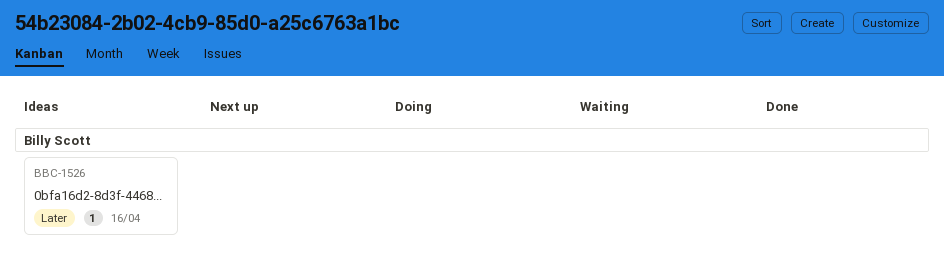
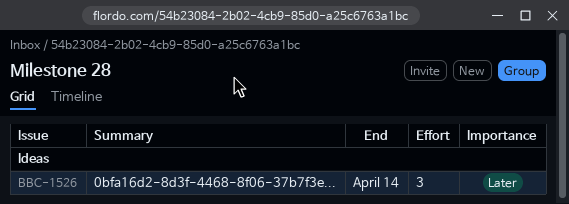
BBC-1526, estimate: 1 -> 3
BBC-1526, due: Apr 16 -> Apr 14

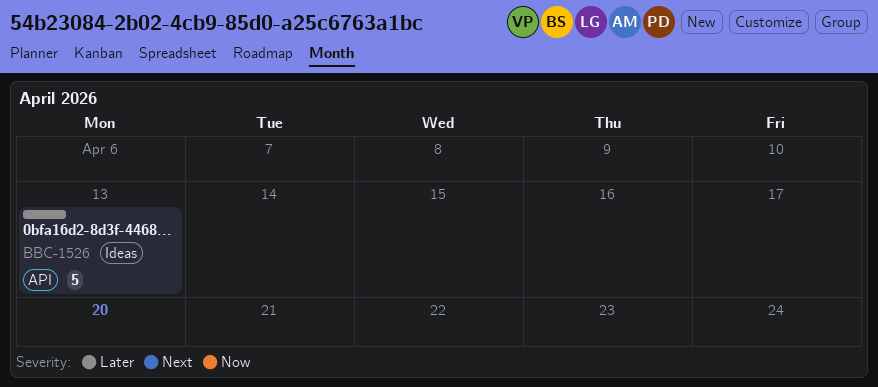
BBC-1526, estimate: 3 -> 5
BBC-1526, due: Apr 14 -> Apr 13

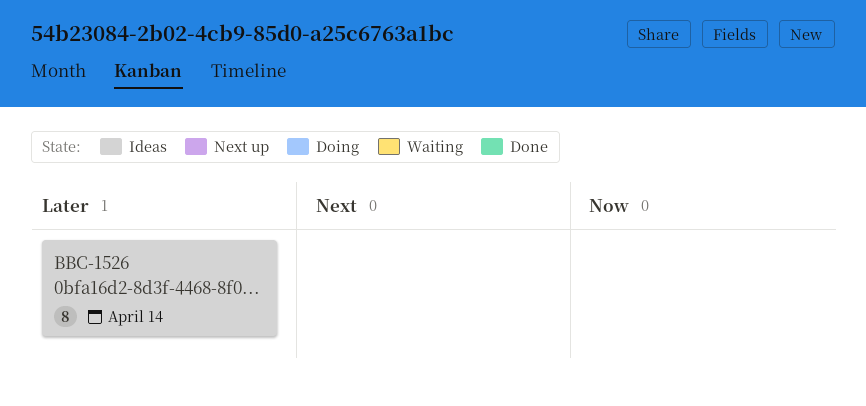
BBC-1526, estimate: 5 -> 8
BBC-1526, due: Apr 13 -> Apr 14

